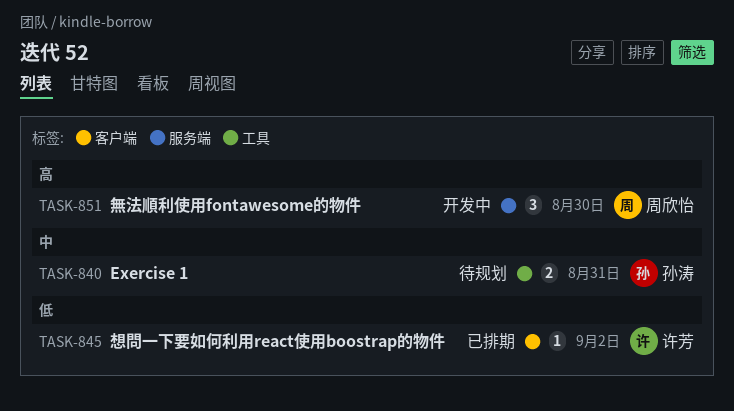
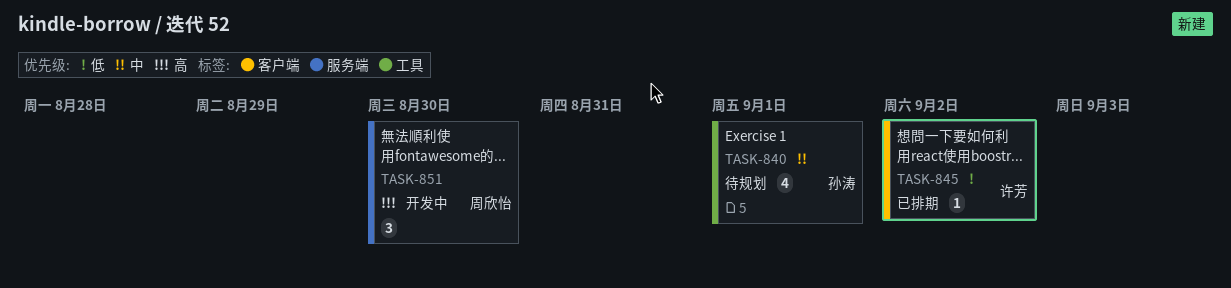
TASK-840, estimate: 2 -> 4
TASK-840, due: Aug 31 -> Sep 1

